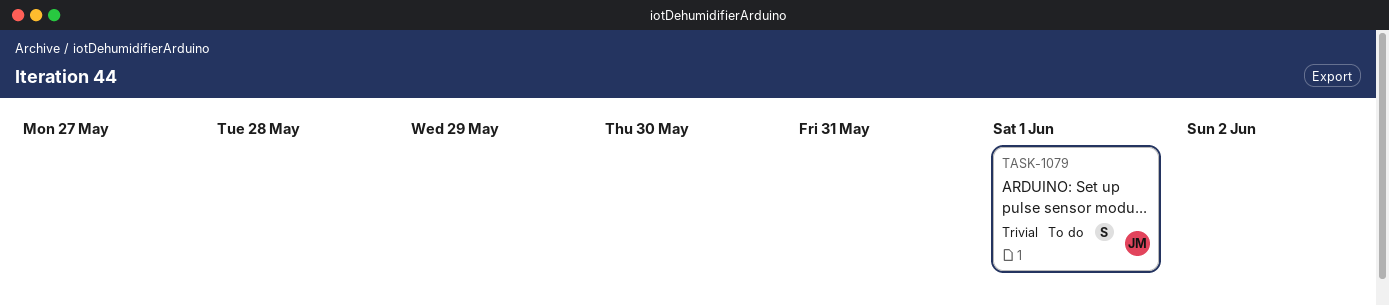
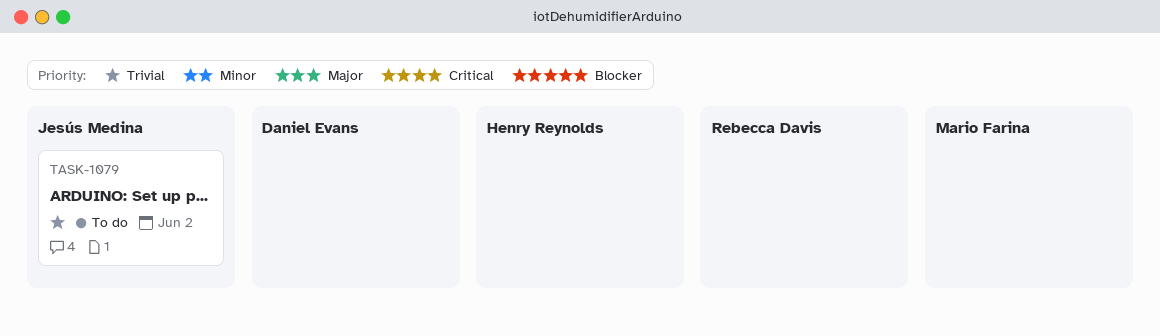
TASK-1079, due: Jun 1 -> Jun 2

